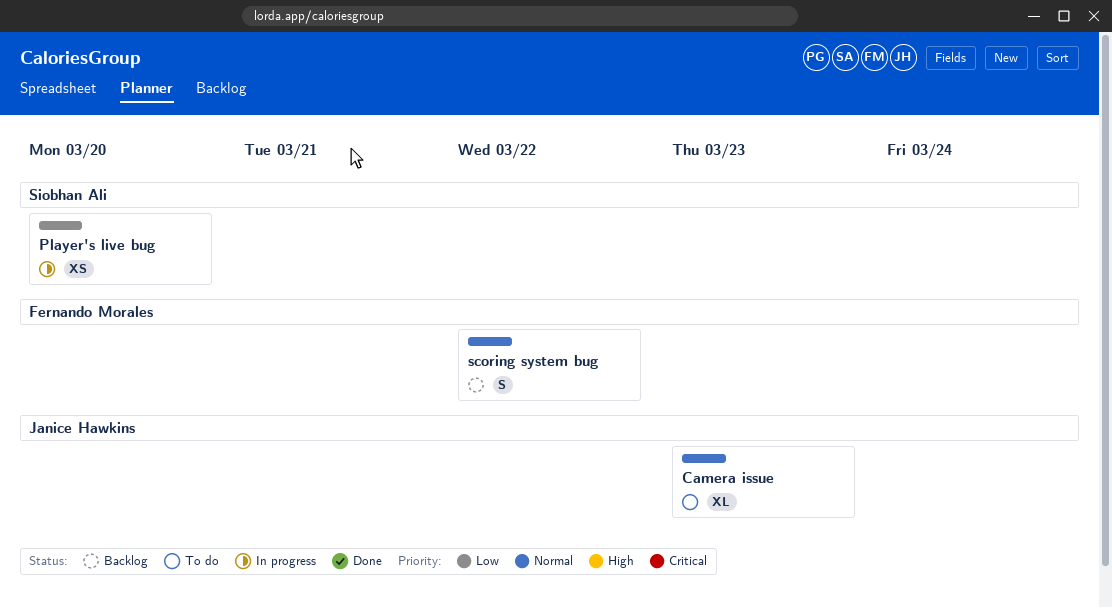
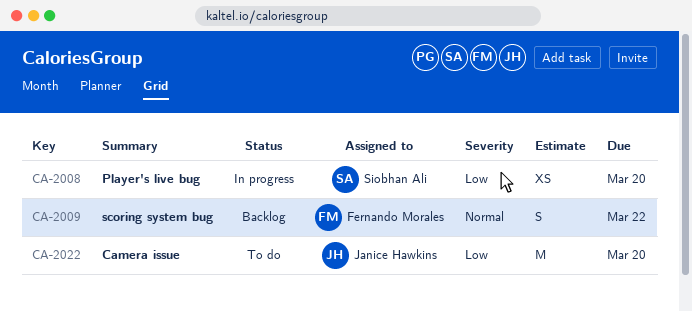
Camera issue, priority: Normal -> Low
Camera issue, estimate: XL -> M
Camera issue, due: Mar 23 -> Mar 20

